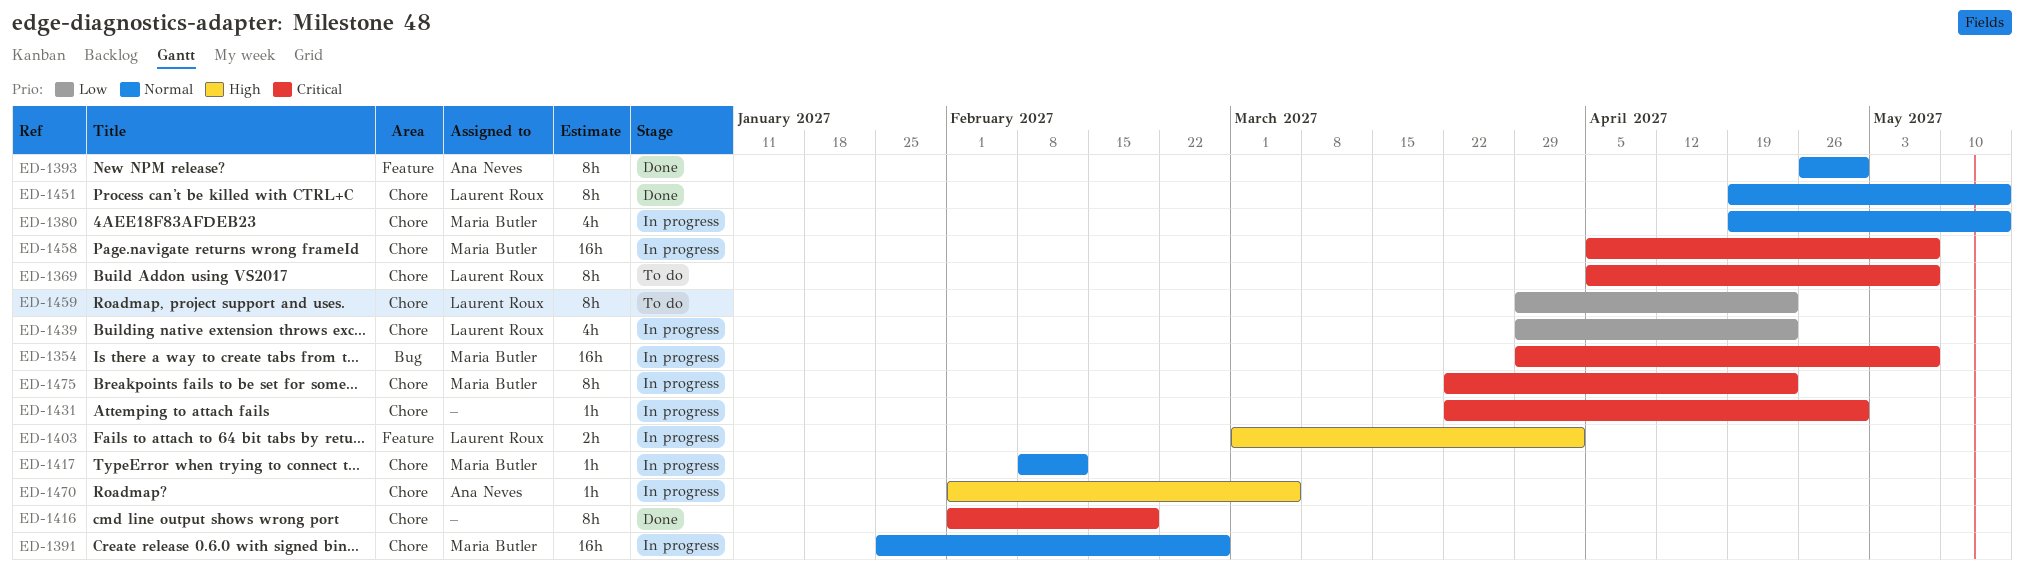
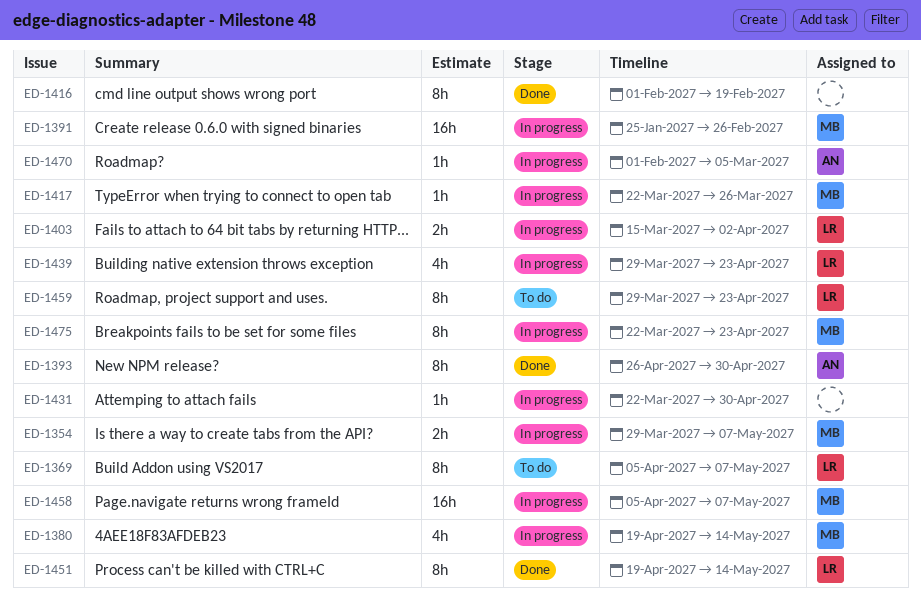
ED-1354, estimate: 16h -> 2h
ED-1403, start: Mar 1 -> Mar 15
ED-1417, start: Feb 8 -> Mar 22
ED-1417, due: Feb 12 -> Mar 26

